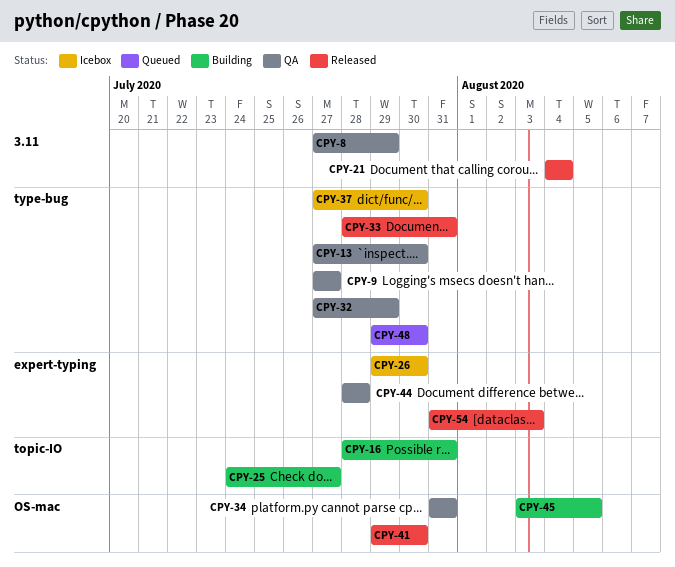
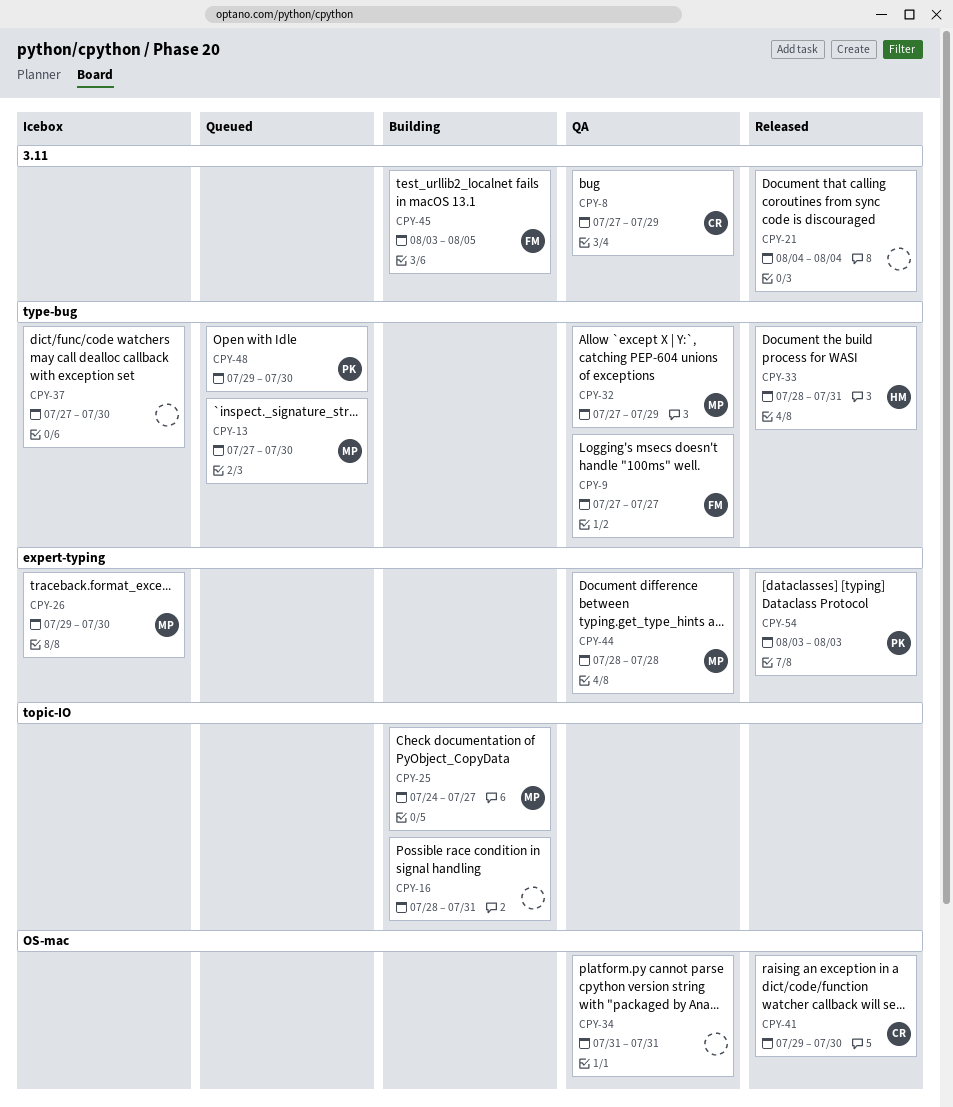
CPY-13, status: QA -> Queued
CPY-45, label: OS-mac -> 3.11
CPY-54, start: Jul 31 -> Aug 3

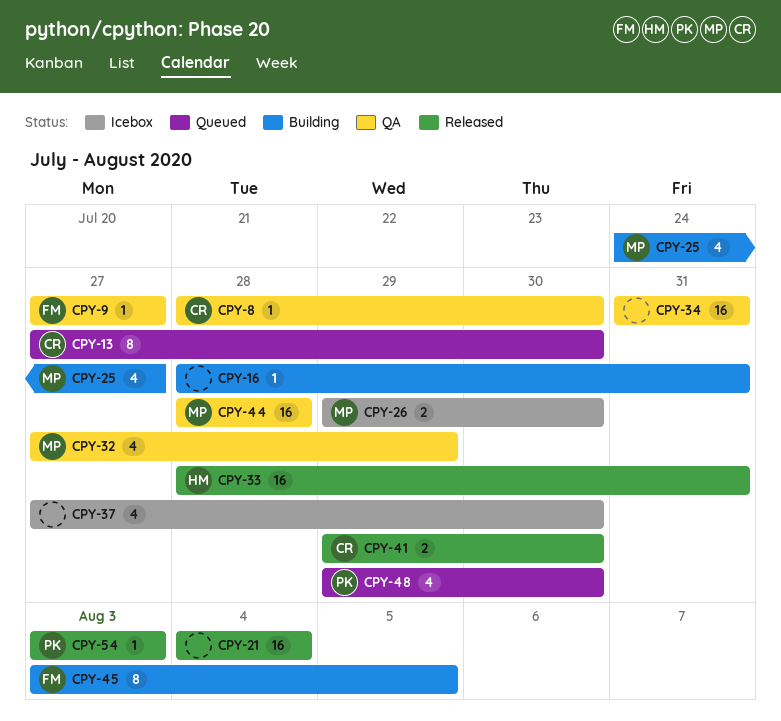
CPY-8, start: Jul 27 -> Jul 28
CPY-8, due: Jul 29 -> Jul 30
CPY-13, owner: MP -> CR

